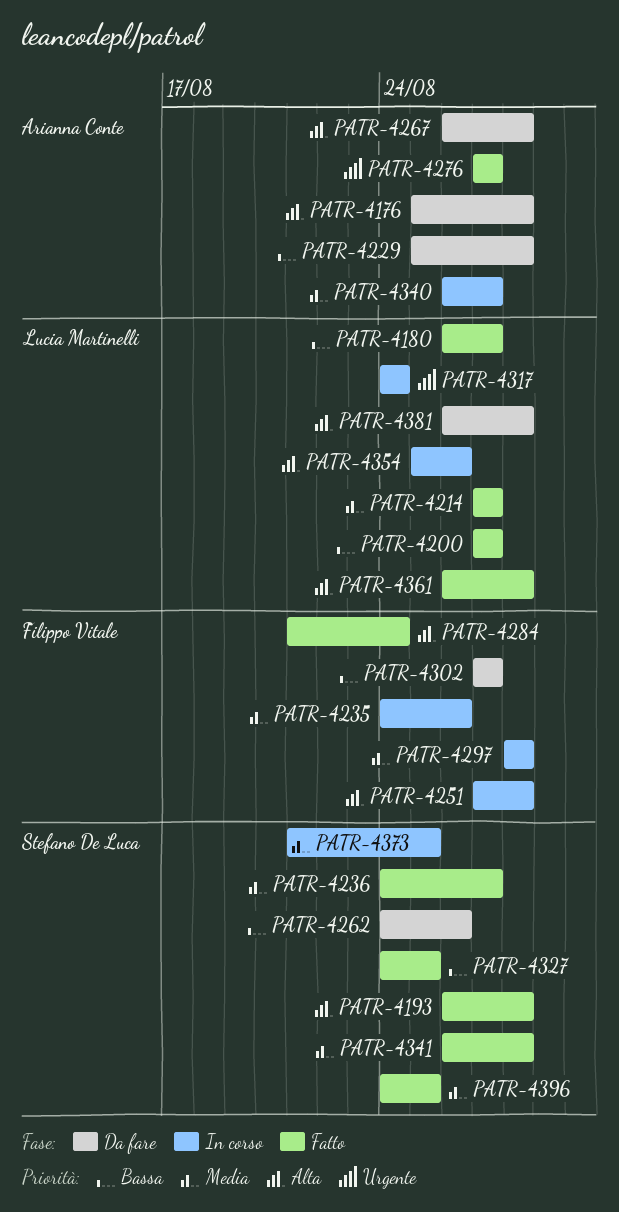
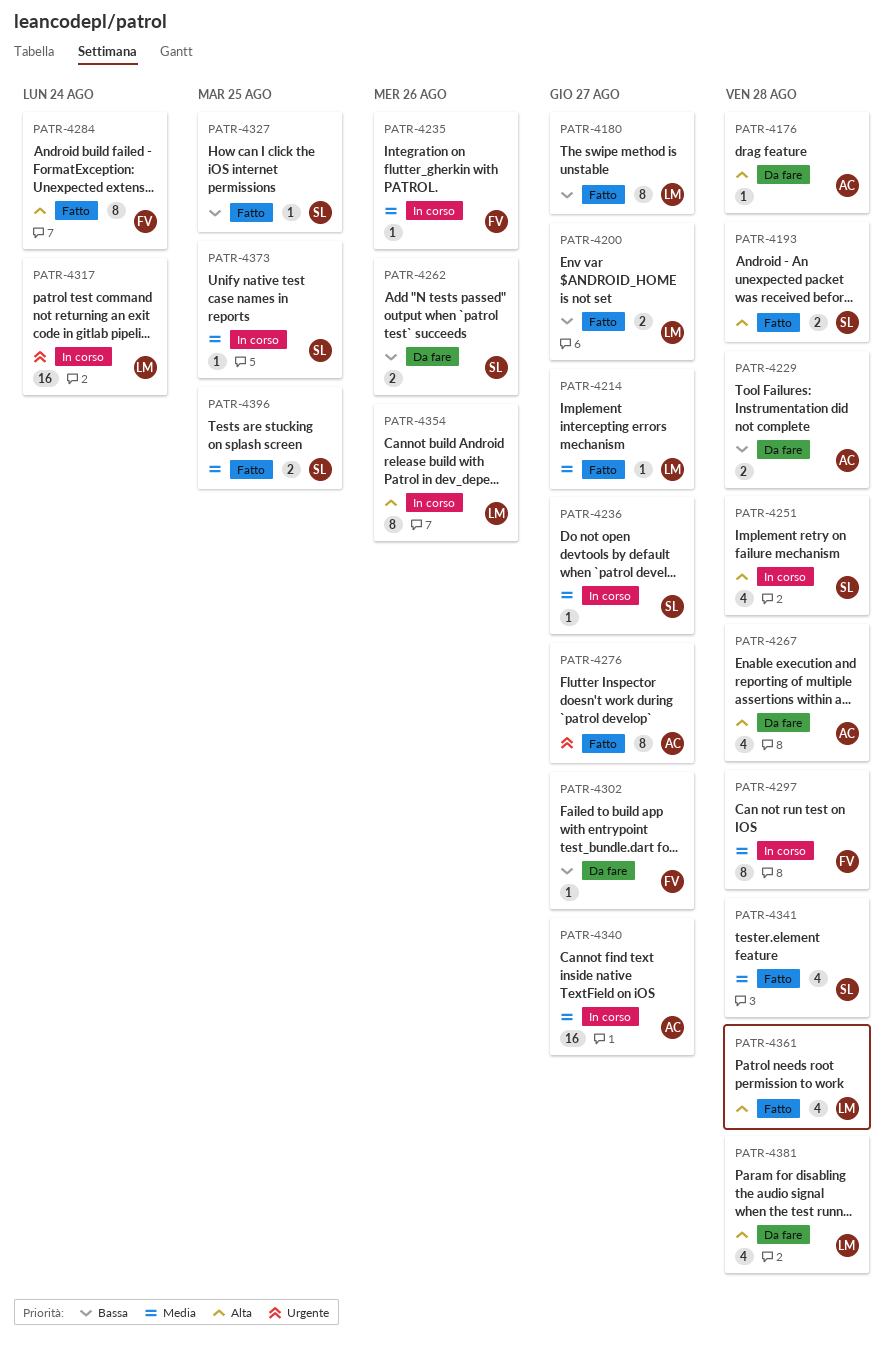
PATR-4236, status: Fatto -> In corso
PATR-4251, owner: Filippo Vitale -> Stefano De Luca

